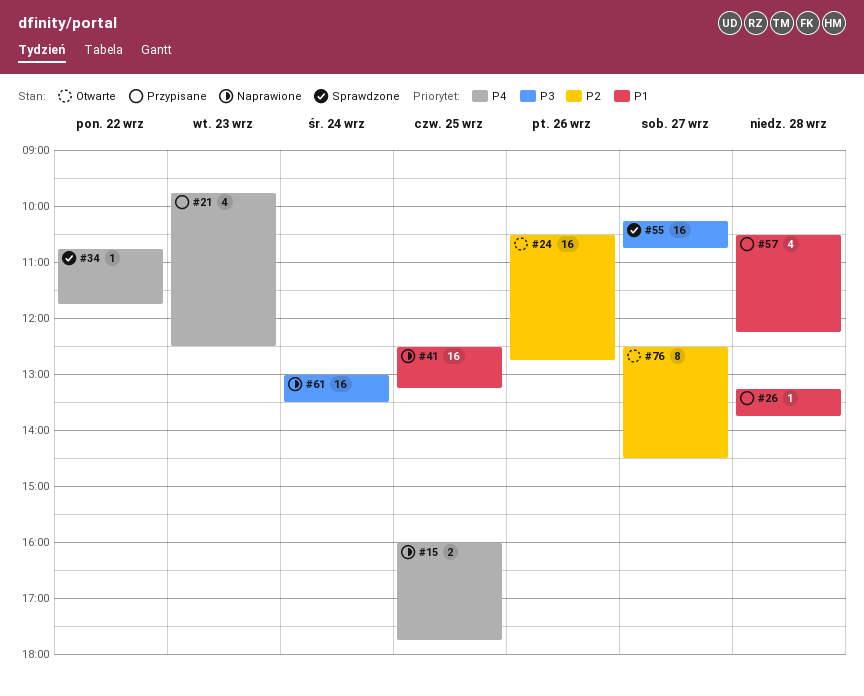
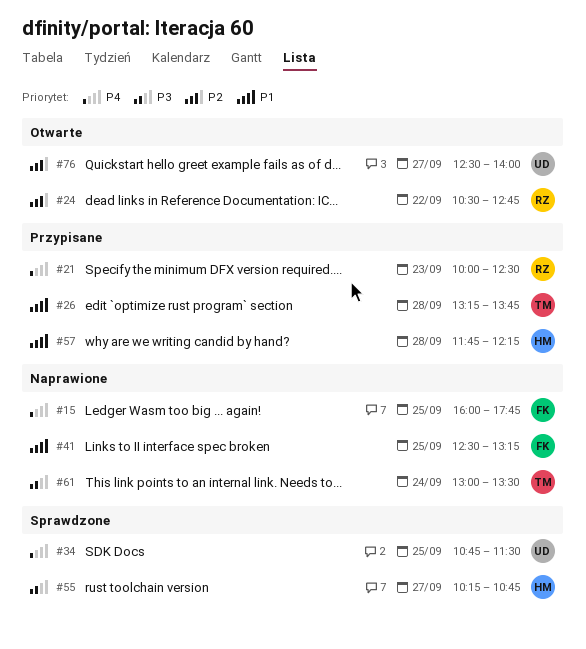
#21, begins: 09:45 -> 10:00
#24, day: Sep 26 -> Sep 22
#34, day: Sep 22 -> Sep 25
#34, ends: 11:45 -> 11:30
#57, begins: 10:30 -> 11:45
#76, ends: 14:30 -> 14:00

